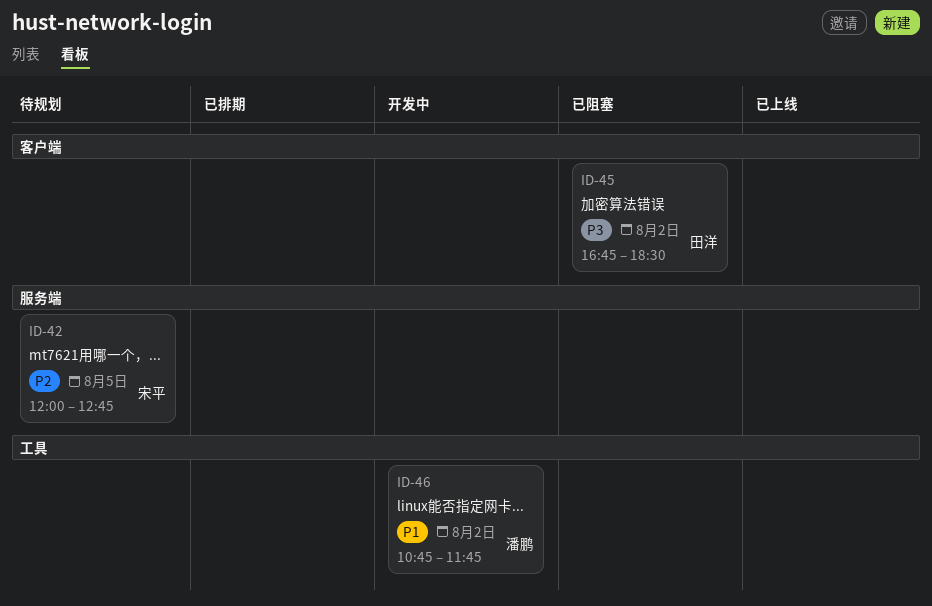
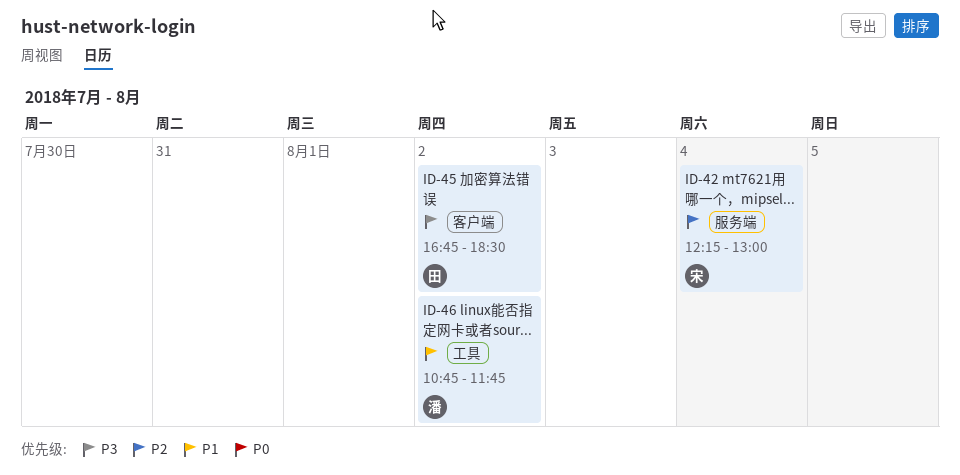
ID-42, day: Aug 5 -> Aug 4
ID-42, begins: 12:00 -> 12:15
ID-42, ends: 12:45 -> 13:00

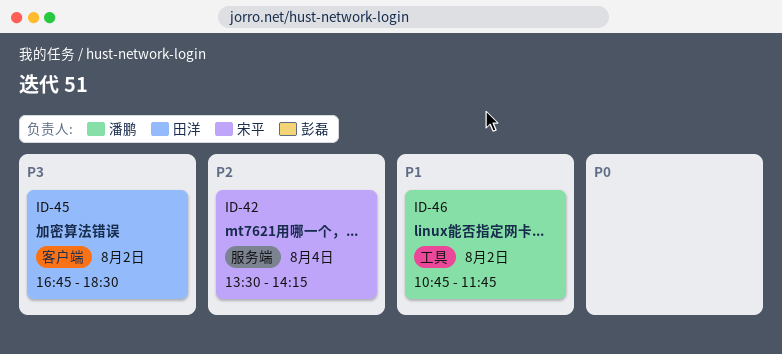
ID-42, begins: 12:15 -> 13:30
ID-42, ends: 13:00 -> 14:15

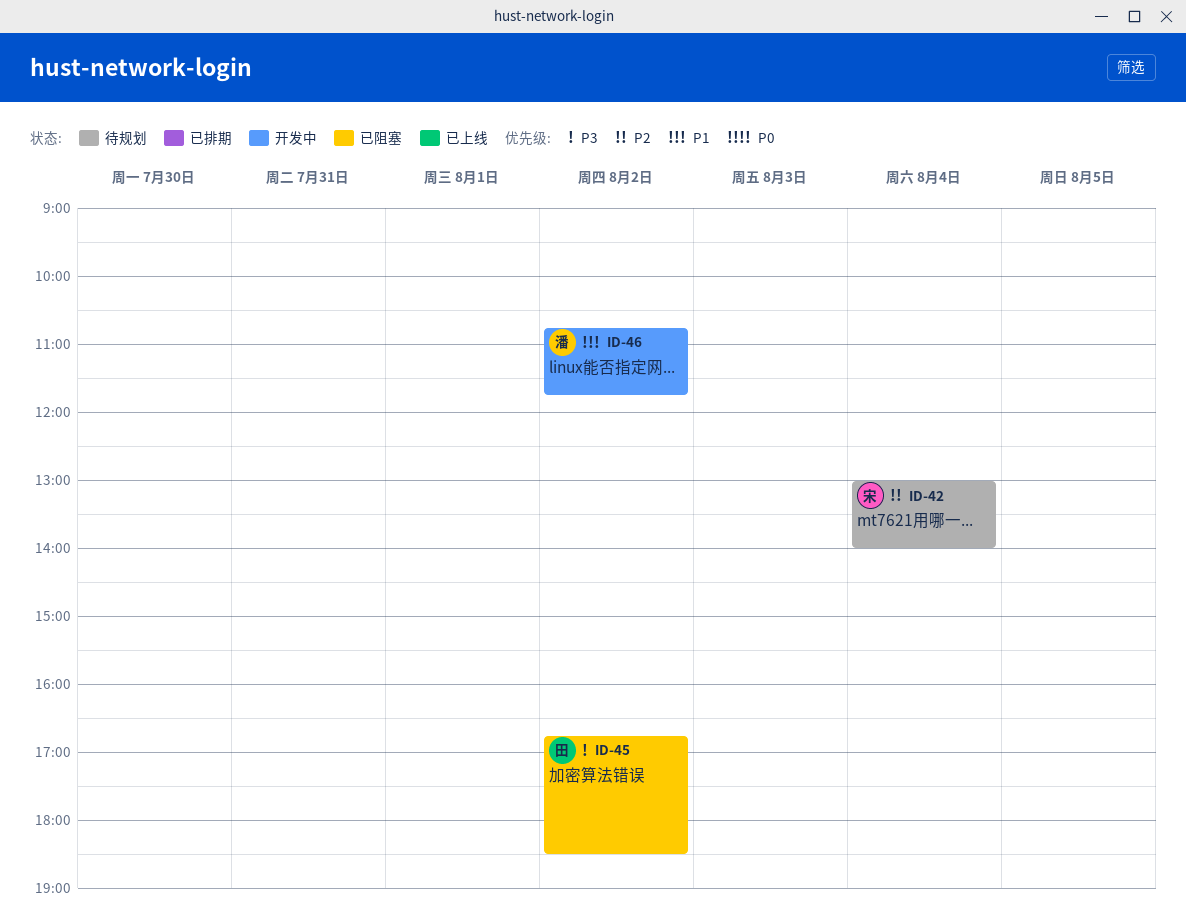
ID-42, begins: 13:30 -> 13:00
ID-42, ends: 14:15 -> 14:00

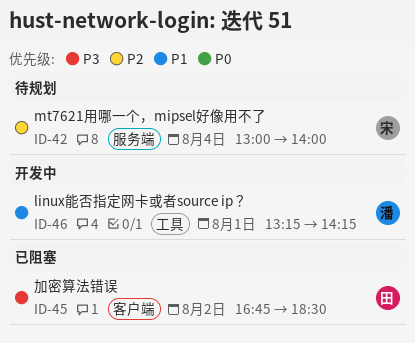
ID-46, day: Aug 2 -> Aug 1
ID-46, begins: 10:45 -> 13:15
ID-46, ends: 11:45 -> 14:15

